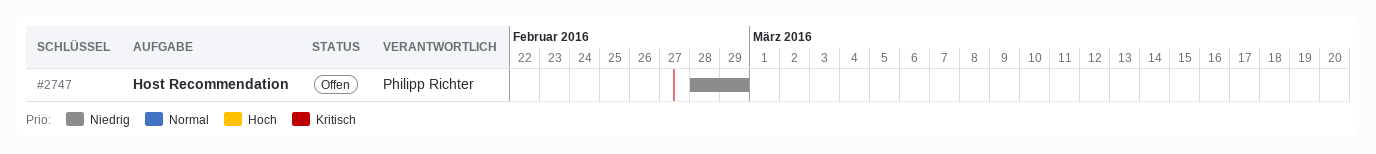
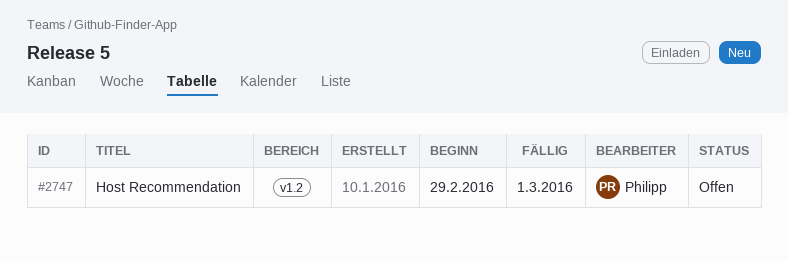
#2747, start: Feb 28 -> Feb 29
#2747, due: Feb 29 -> Mar 1

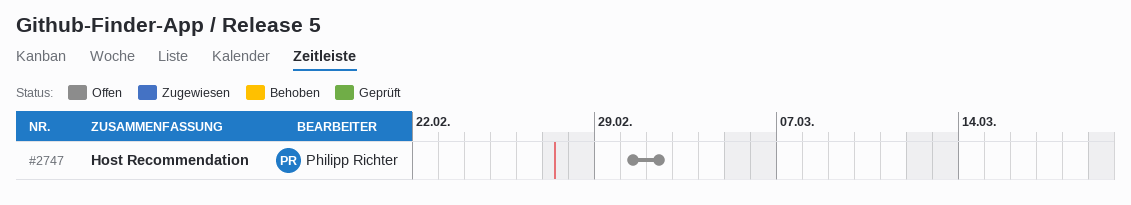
#2747, start: Feb 29 -> Mar 1
#2747, due: Mar 1 -> Mar 2

